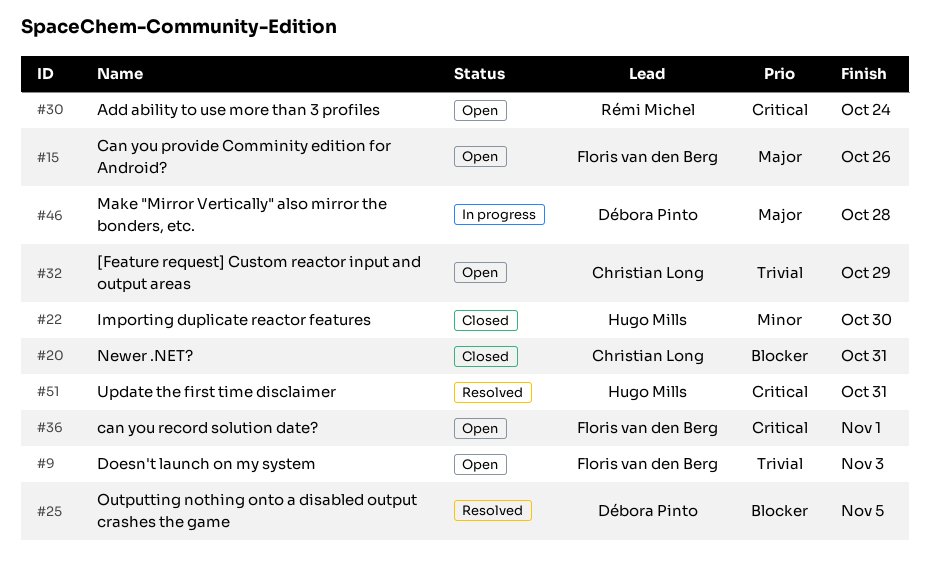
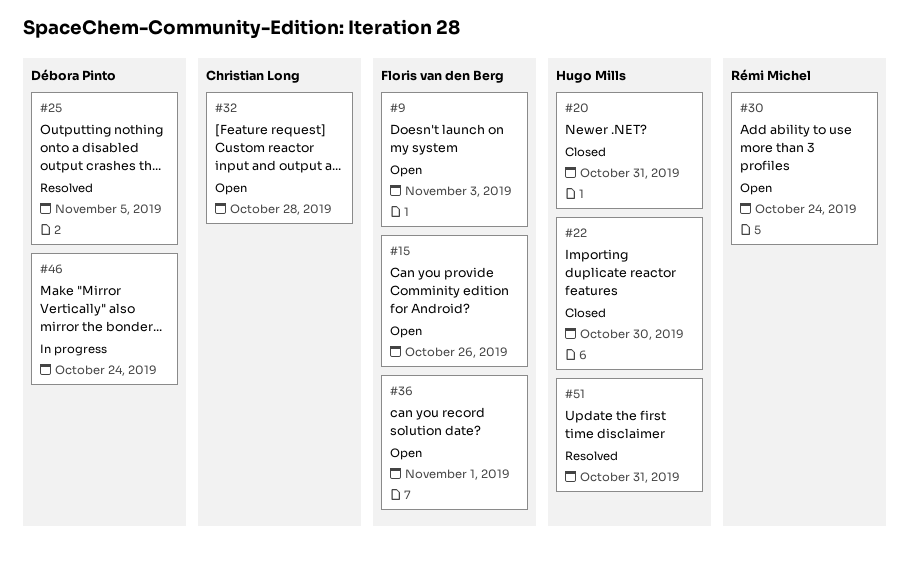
#20, owner: Christian Long -> Hugo Mills
#32, due: Oct 29 -> Oct 28
#46, due: Oct 28 -> Oct 24

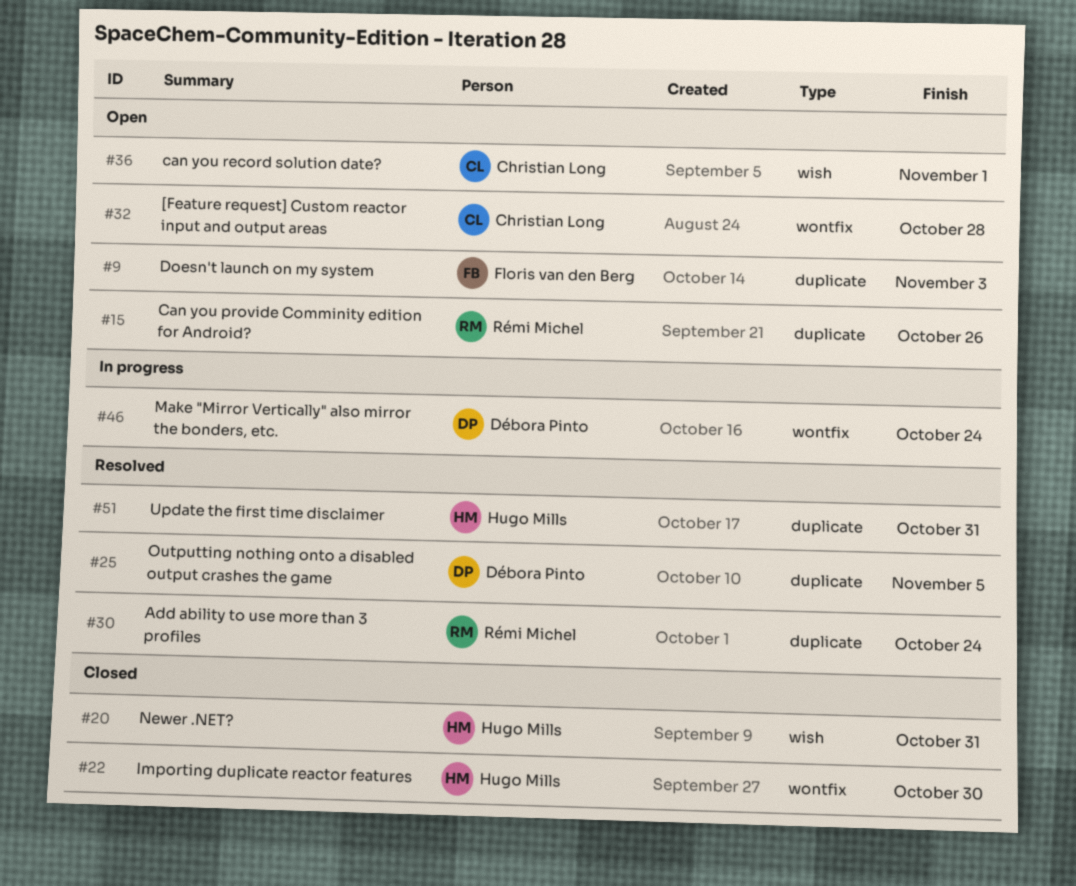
#15, owner: Floris van den Berg -> Rémi Michel
#30, status: Open -> Resolved
#36, owner: Floris van den Berg -> Christian Long

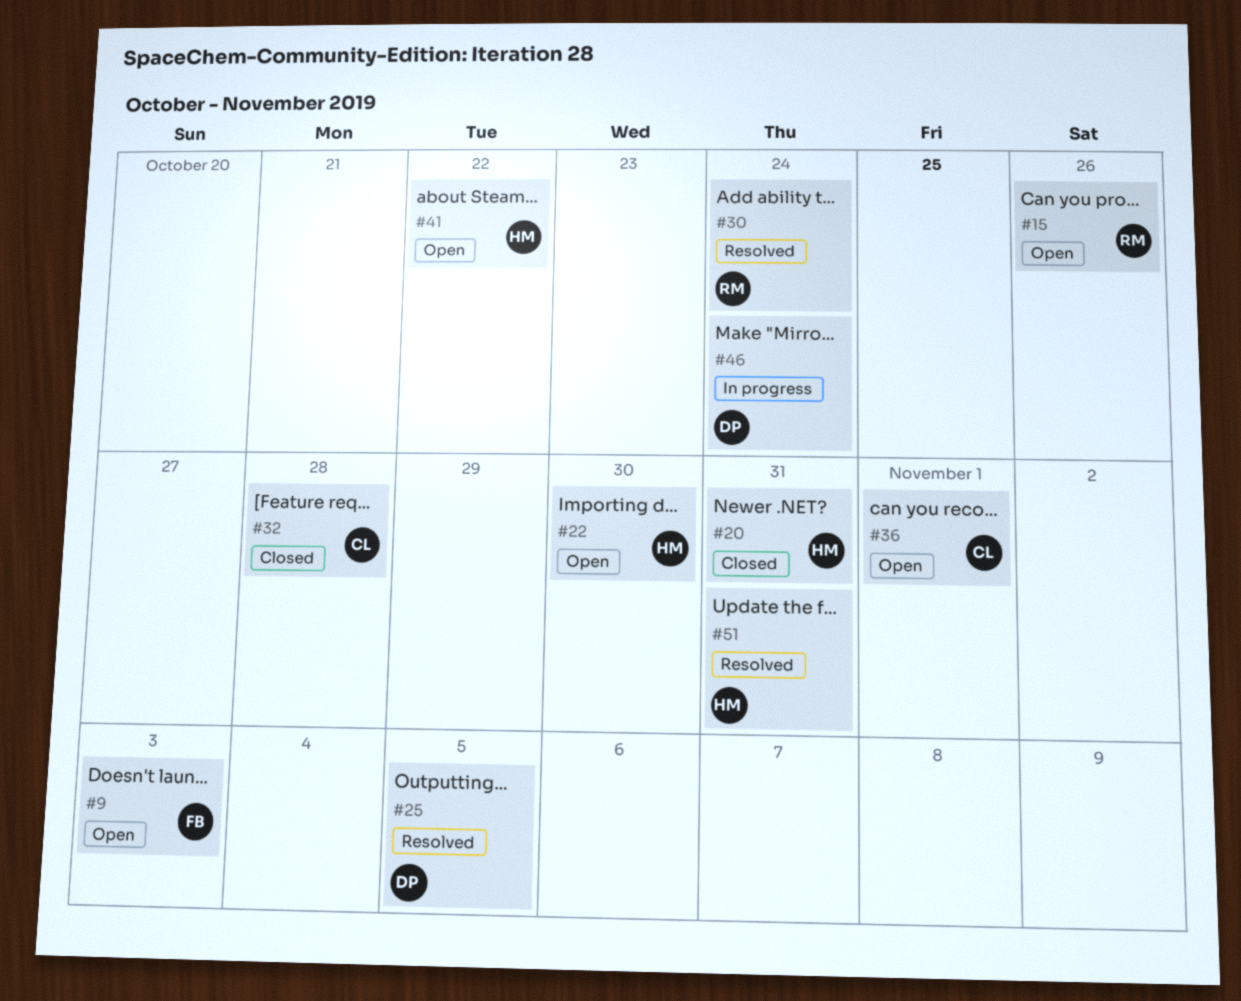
#22, status: Closed -> Open
#32, status: Open -> Closed
#41: none -> present

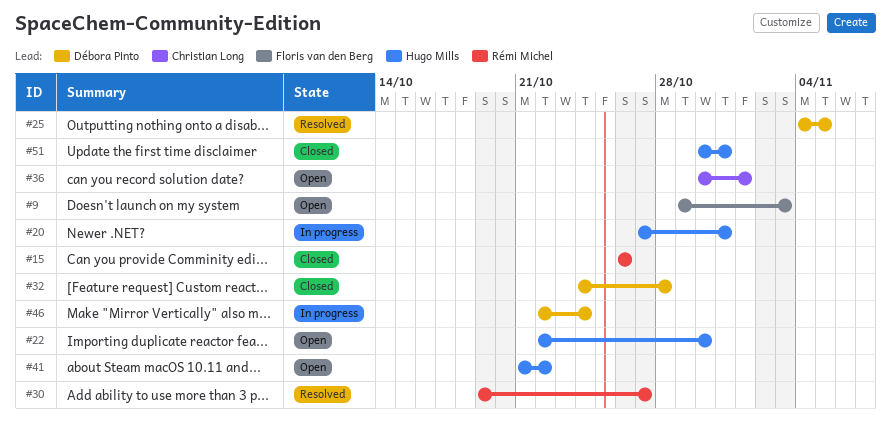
#15, status: Open -> Closed
#20, status: Closed -> In progress
#30, due: Oct 24 -> Oct 27
#32, owner: Christian Long -> Débora Pinto
#51, status: Resolved -> Closed

